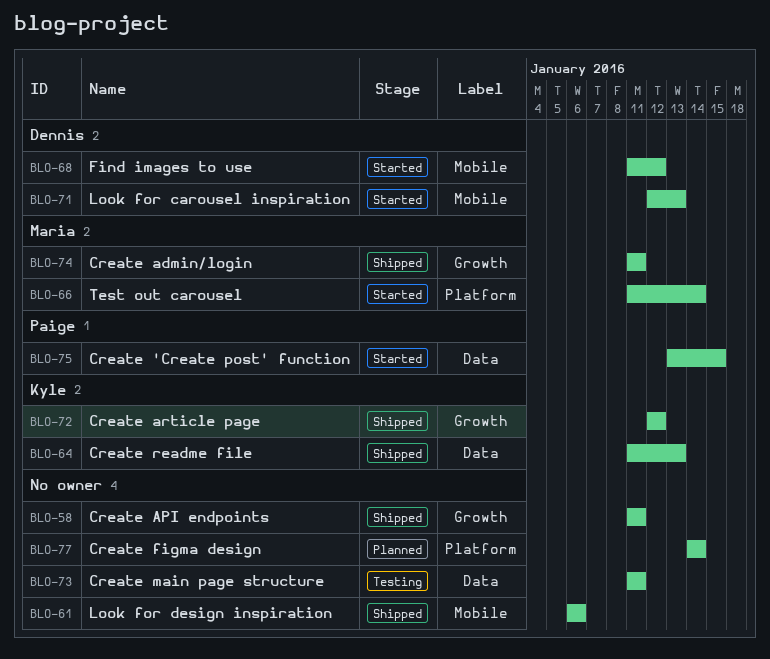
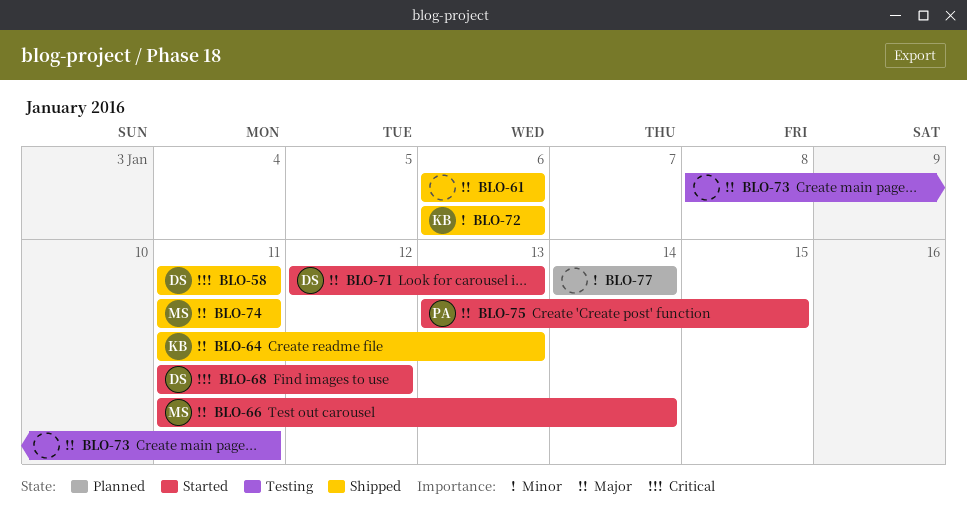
BLO-58, owner: none -> Dennis
BLO-72, start: Jan 12 -> Jan 6
BLO-72, due: Jan 12 -> Jan 6
BLO-73, start: Jan 11 -> Jan 8

